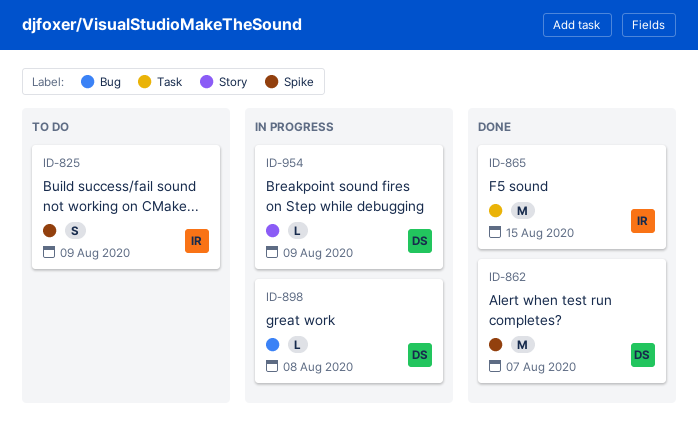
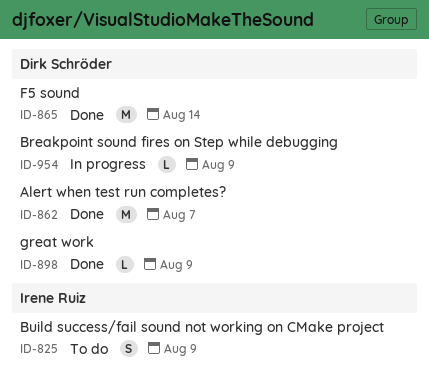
ID-865, owner: Irene Ruiz -> Dirk Schröder
ID-865, due: Aug 15 -> Aug 14
ID-898, status: In progress -> Done
ID-898, due: Aug 8 -> Aug 9

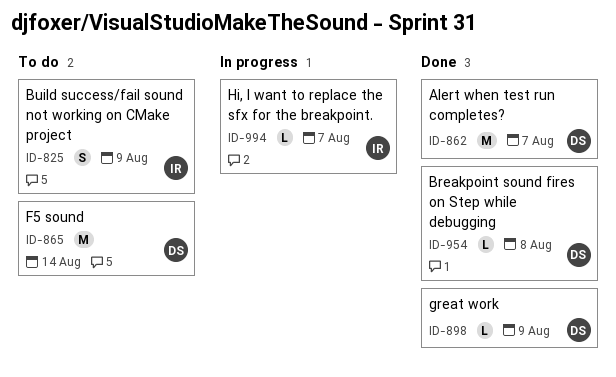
ID-865, status: Done -> To do
ID-954, status: In progress -> Done
ID-954, due: Aug 9 -> Aug 8
ID-994: none -> present

